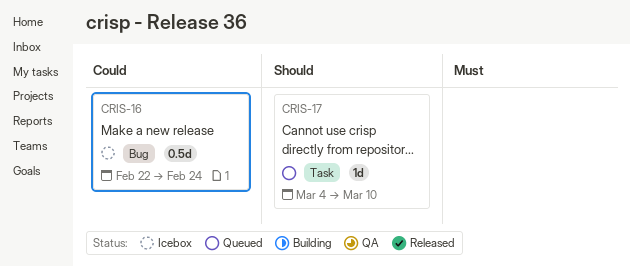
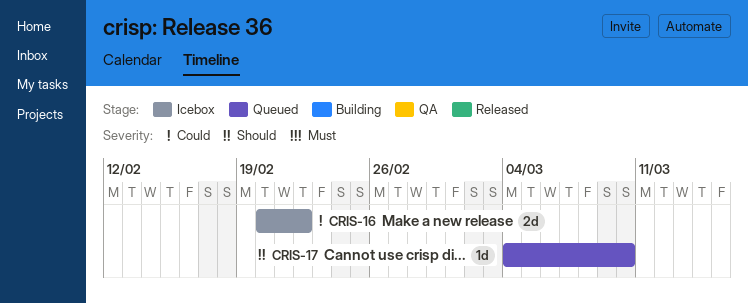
CRIS-16, estimate: 0.5d -> 2d
CRIS-16, start: Feb 22 -> Feb 20
CRIS-16, due: Feb 24 -> Feb 22

